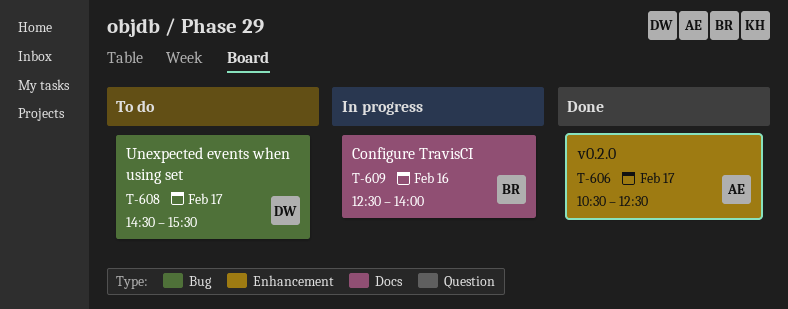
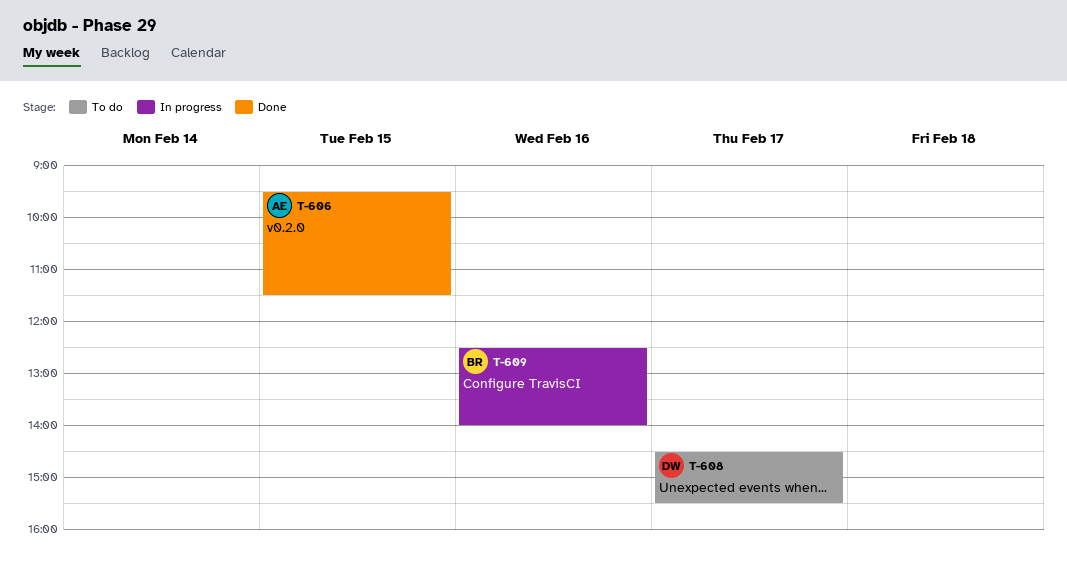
T-606, day: Feb 17 -> Feb 15
T-606, begins: 10:30 -> 09:30
T-606, ends: 12:30 -> 11:30

